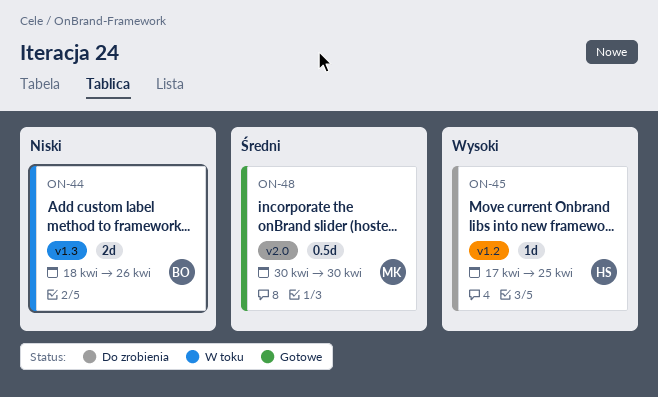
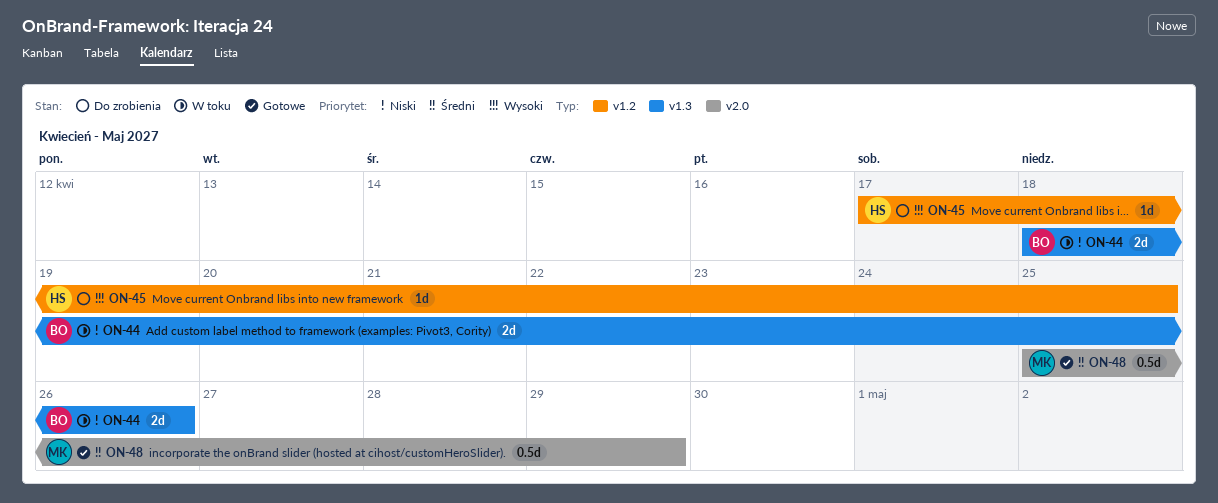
ON-48, start: Apr 30 -> Apr 25
ON-48, due: Apr 30 -> Apr 29

